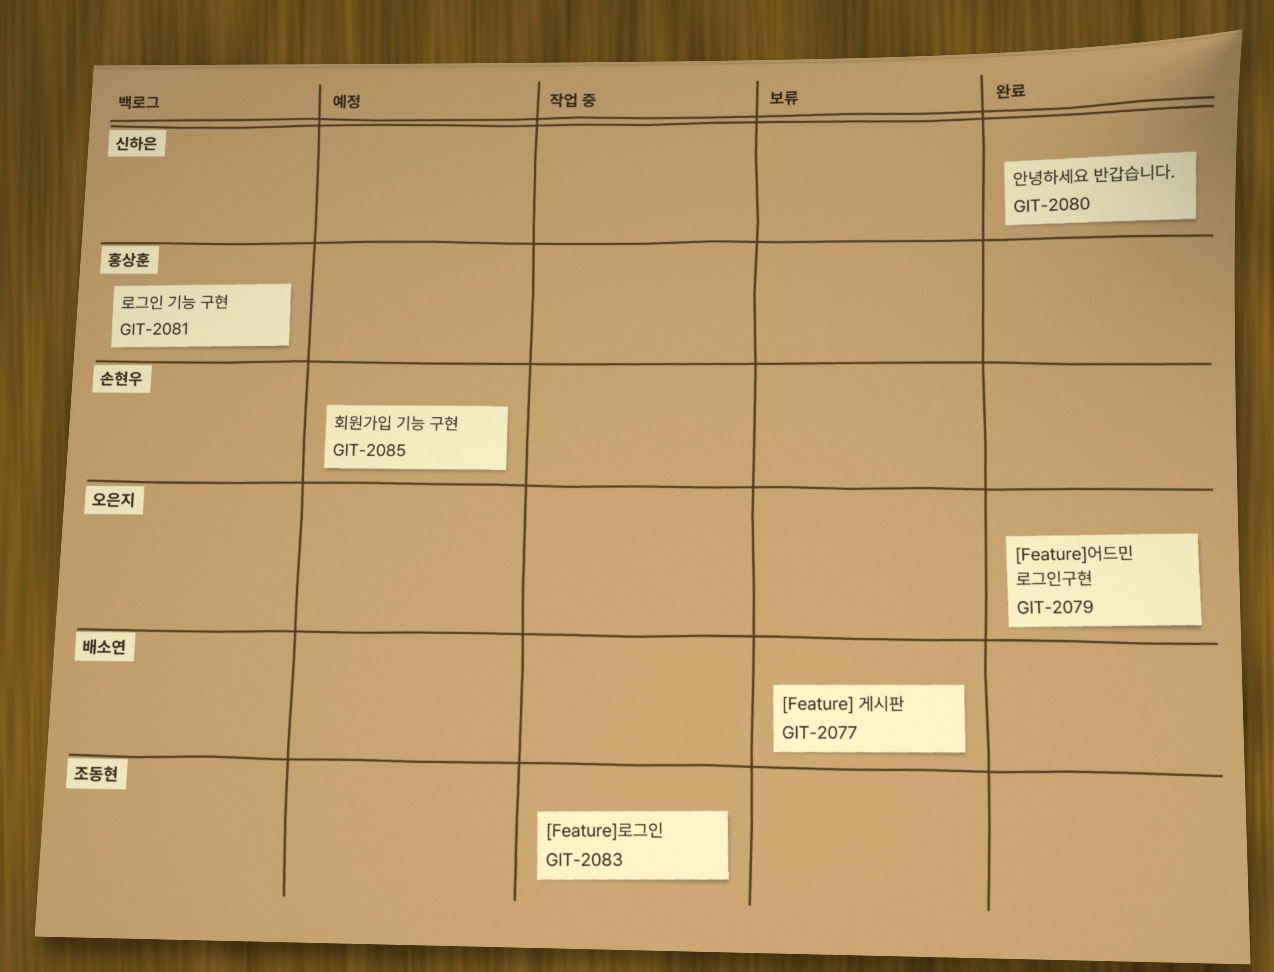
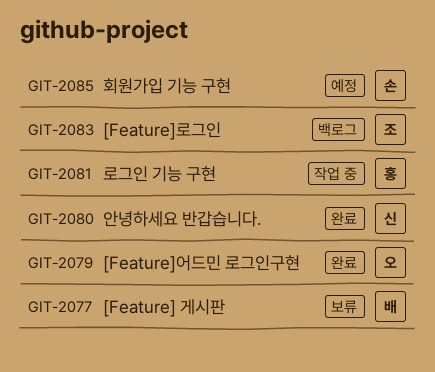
GIT-2081, status: 백로그 -> 작업 중
GIT-2083, status: 작업 중 -> 백로그

